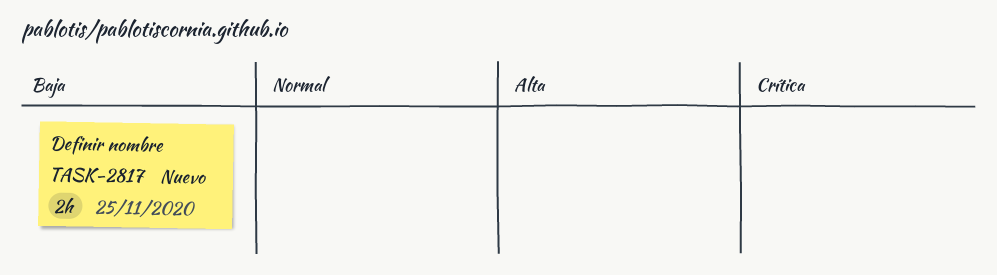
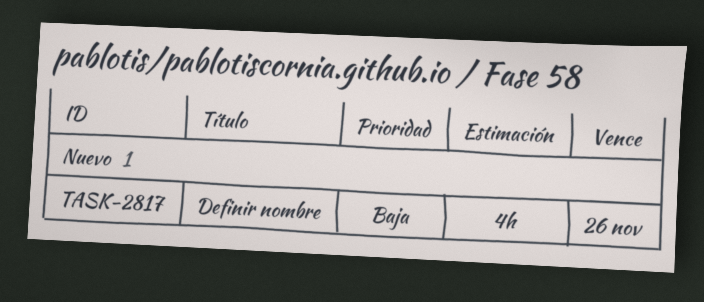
TASK-2817, estimate: 2h -> 4h
TASK-2817, due: Nov 25 -> Nov 26

